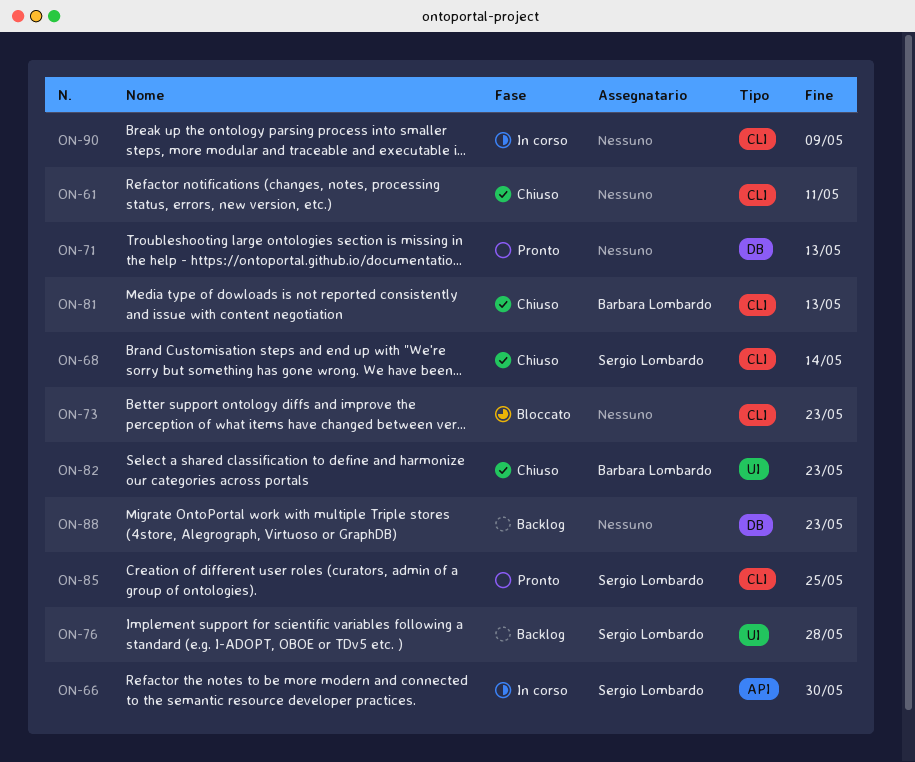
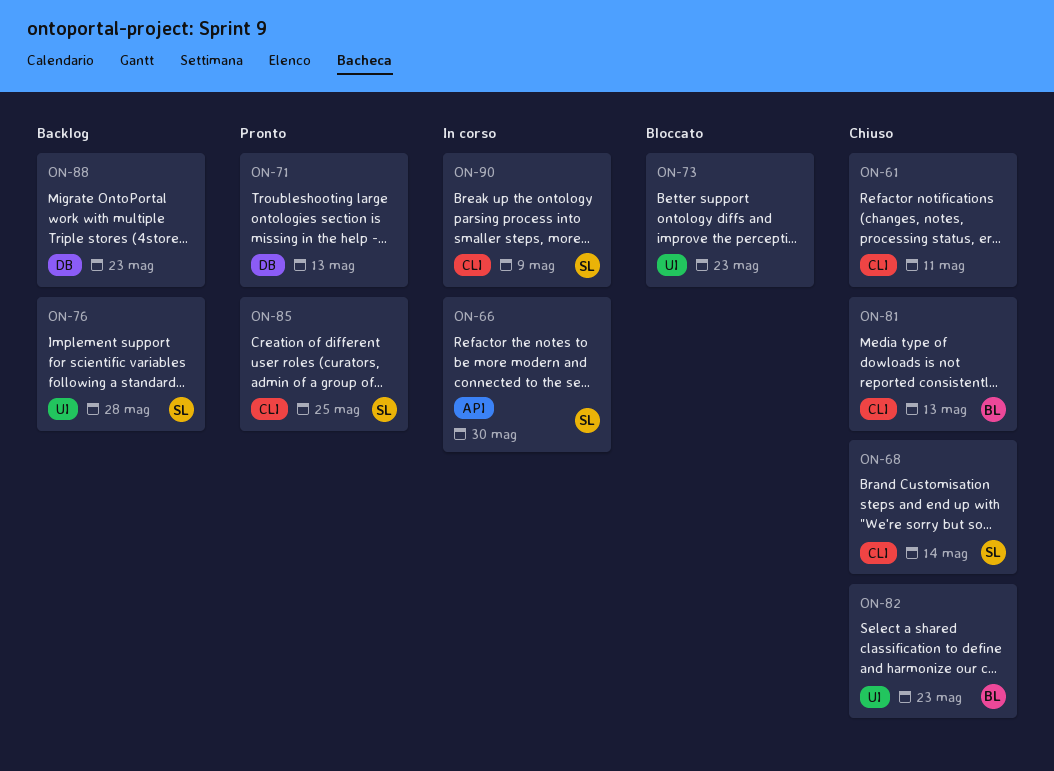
ON-73, label: CLI -> UI
ON-90, owner: none -> Sergio Lombardo

